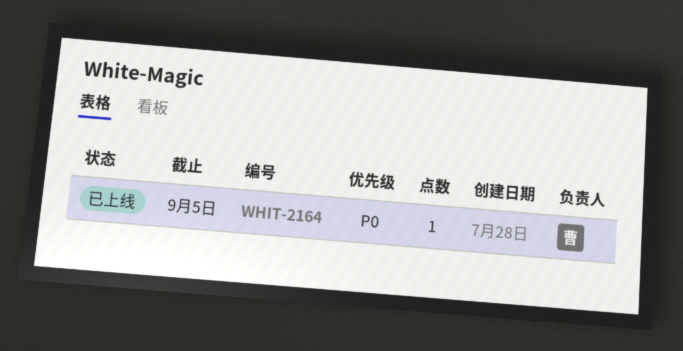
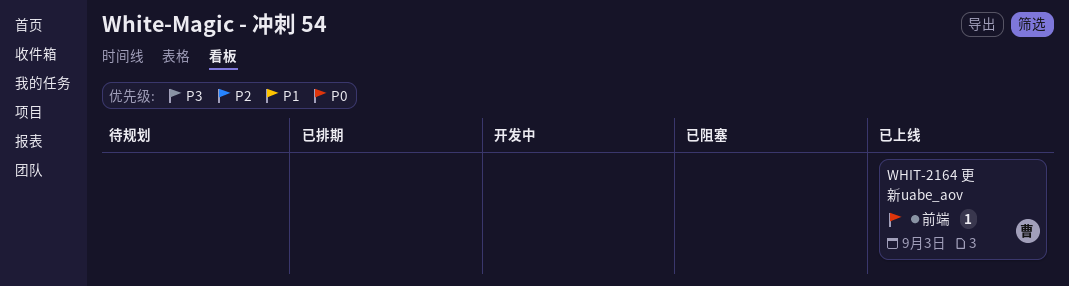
WHIT-2164, due: Sep 5 -> Sep 3

